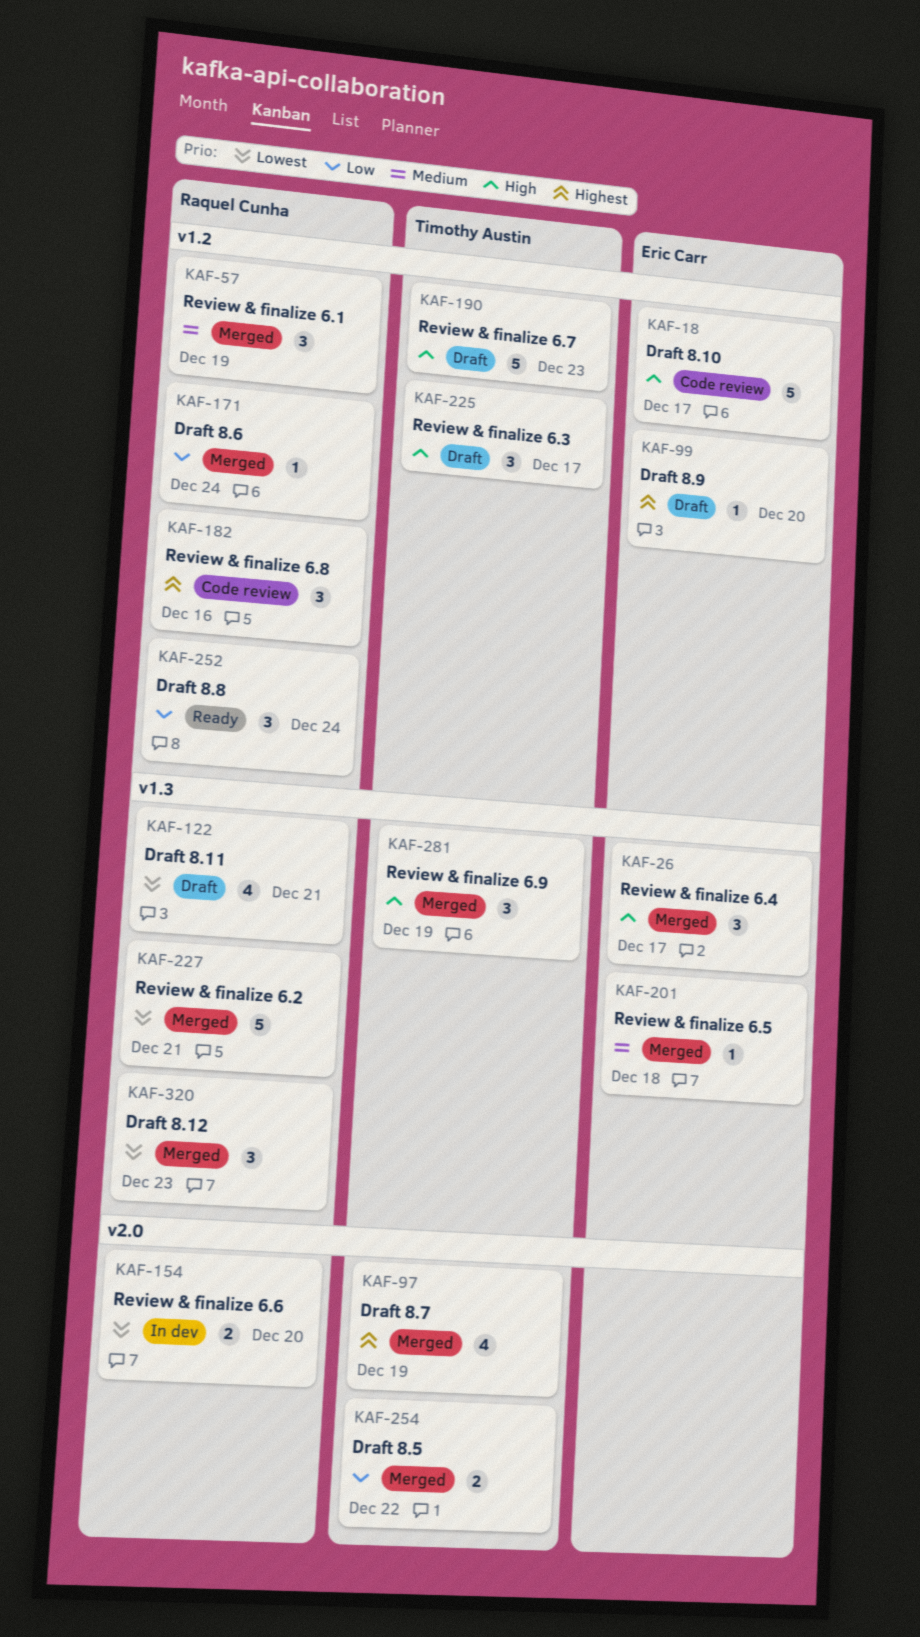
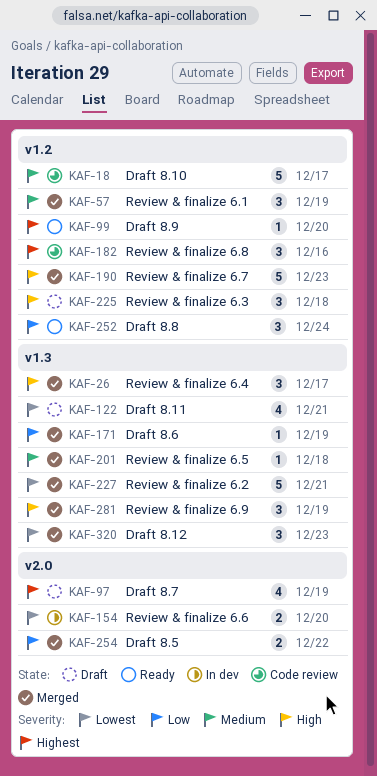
KAF-18, priority: High -> Medium
KAF-97, status: Merged -> Draft
KAF-99, status: Draft -> Ready
KAF-171, label: v1.2 -> v1.3
KAF-171, due: Dec 24 -> Dec 19
KAF-190, status: Draft -> Merged
KAF-225, due: Dec 17 -> Dec 18

